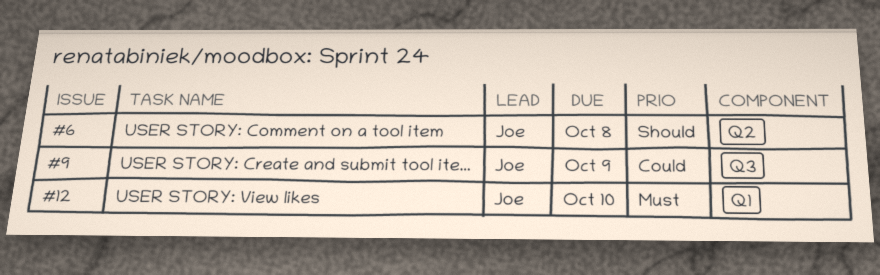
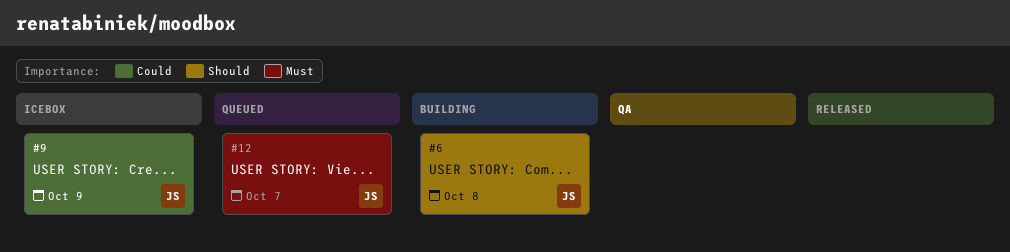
#12, due: Oct 10 -> Oct 7

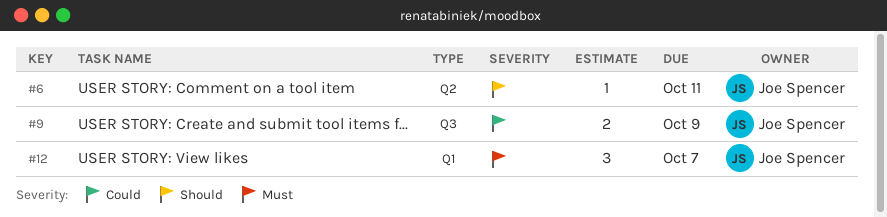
#6, due: Oct 8 -> Oct 11

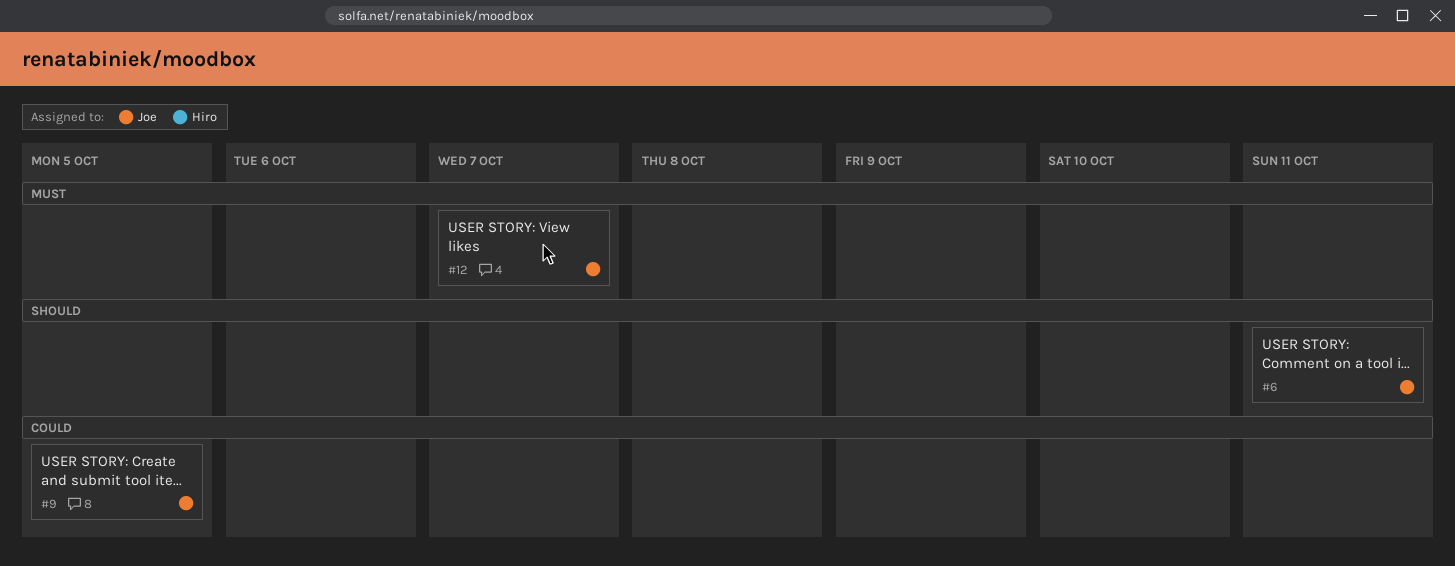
#9, due: Oct 9 -> Oct 5

